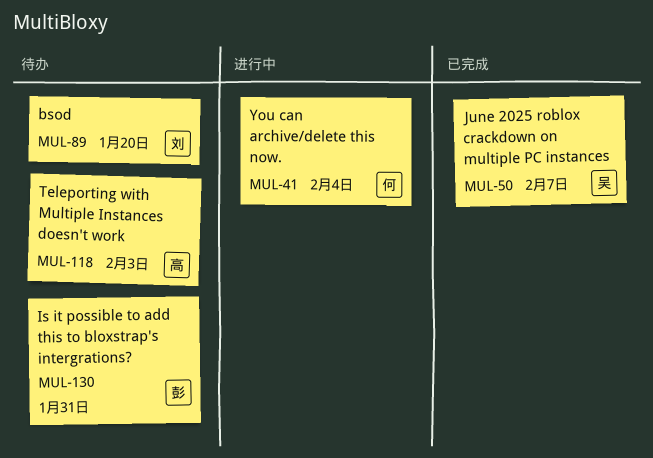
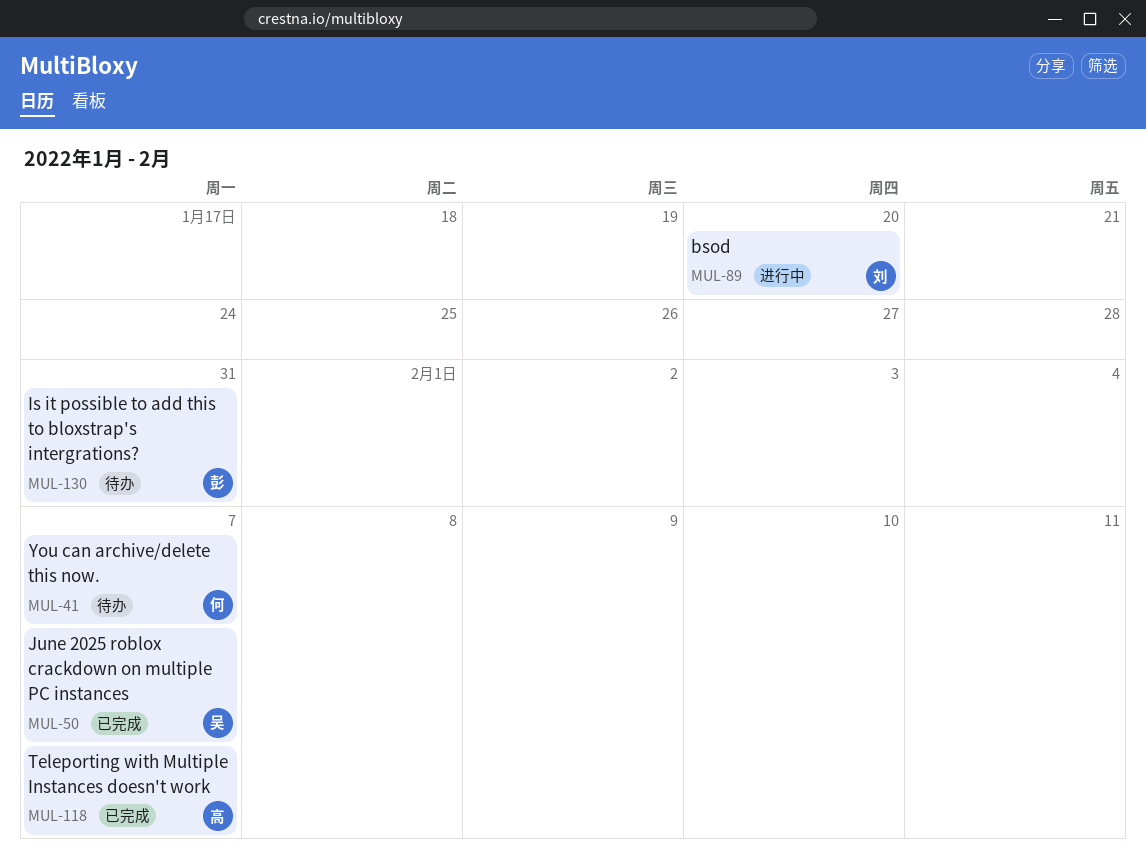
MUL-41, status: 进行中 -> 待办
MUL-41, due: Feb 4 -> Feb 7
MUL-89, status: 待办 -> 进行中
MUL-118, status: 待办 -> 已完成
MUL-118, due: Feb 3 -> Feb 7

